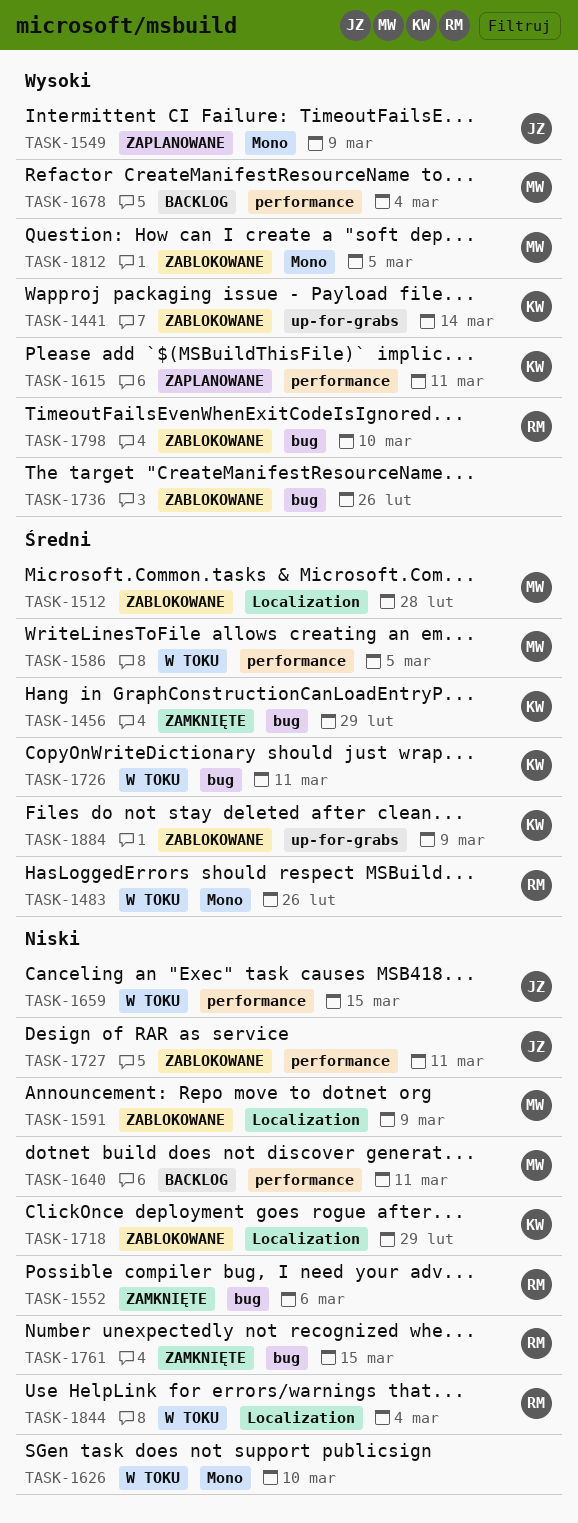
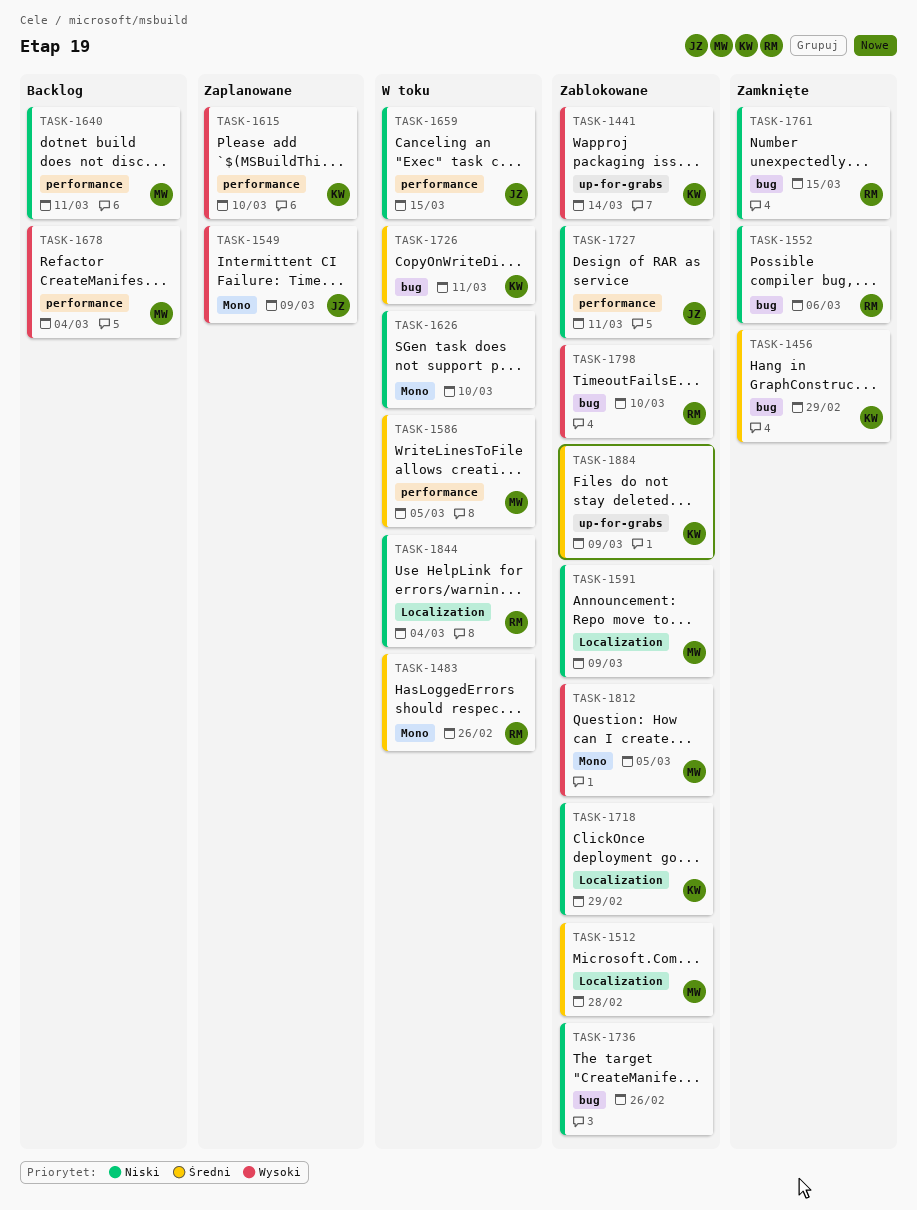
TASK-1615, due: Mar 11 -> Mar 10
TASK-1736, priority: Wysoki -> Niski

